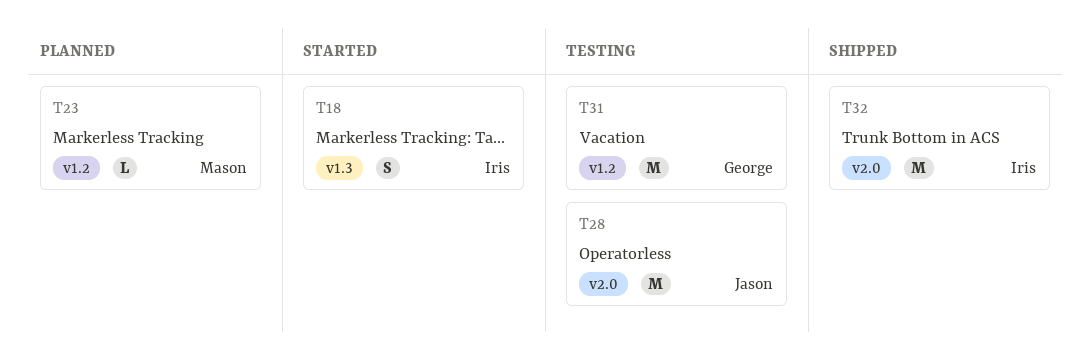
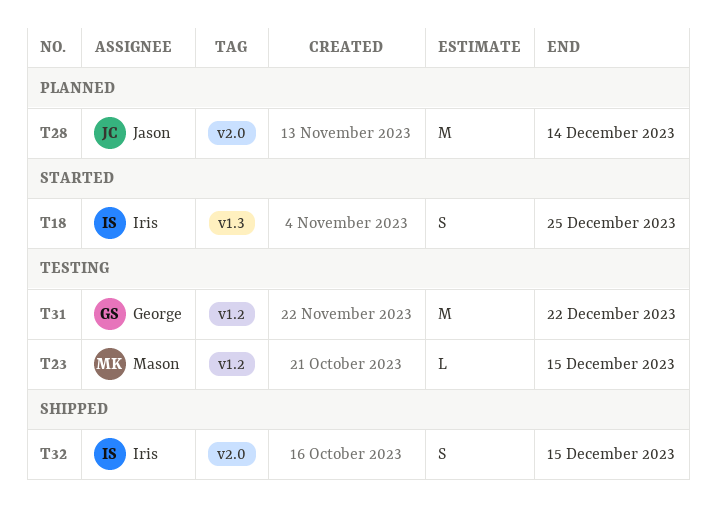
T23, status: Planned -> Testing
T28, status: Testing -> Planned
T32, estimate: M -> S

